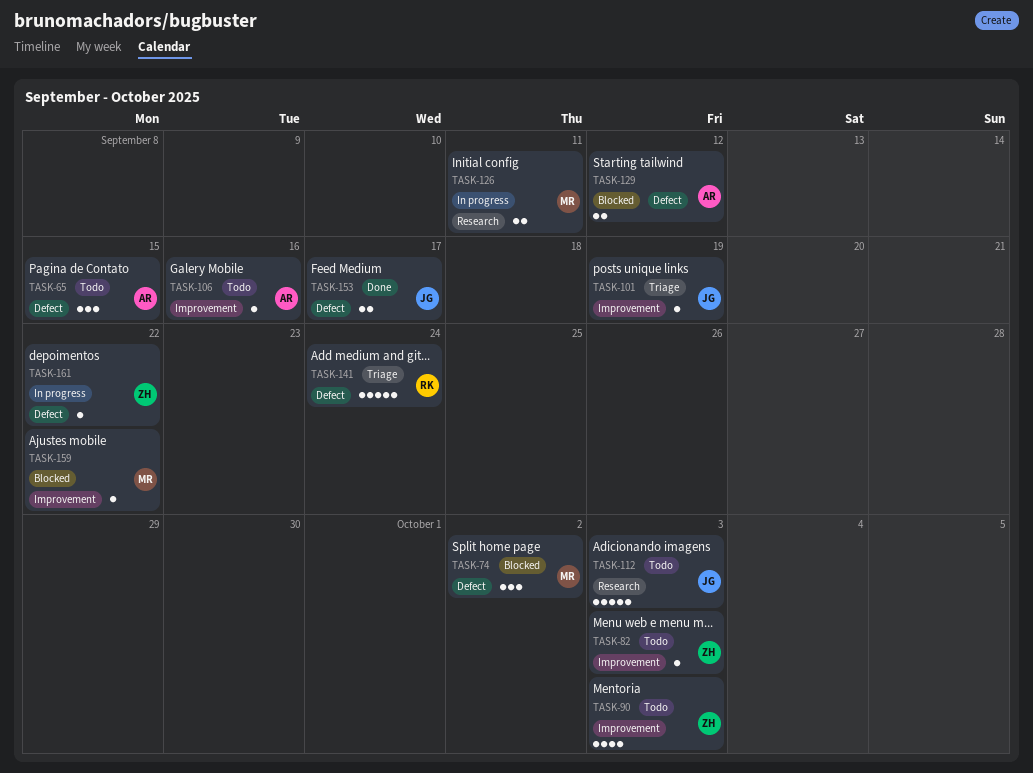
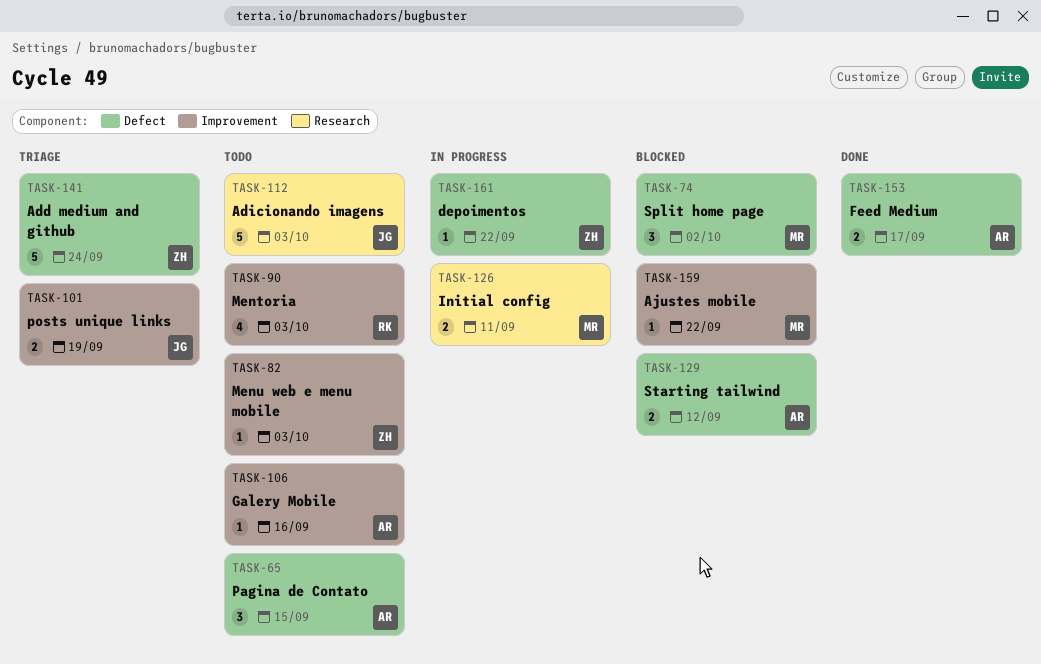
TASK-90, owner: ZH -> RK
TASK-101, estimate: 1 -> 2
TASK-141, owner: RK -> ZH
TASK-153, owner: JG -> AR

